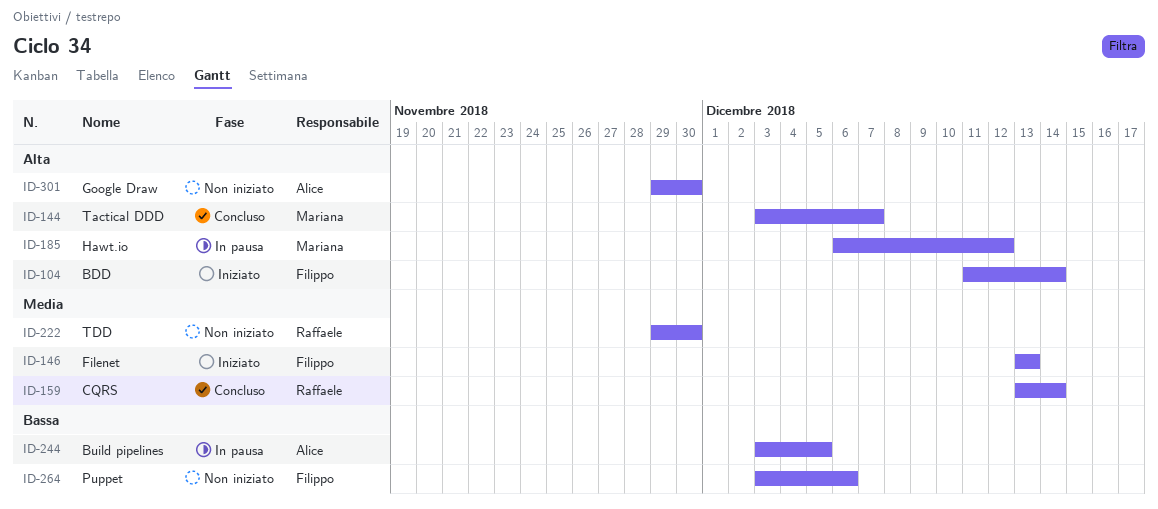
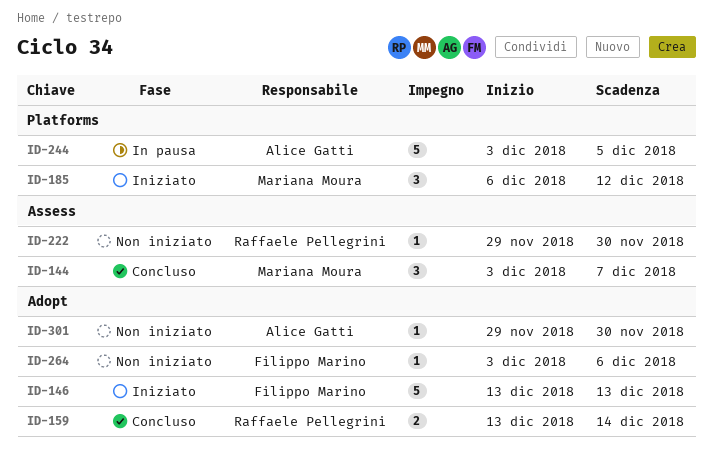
ID-104: present -> none
ID-185, status: In pausa -> Iniziato

